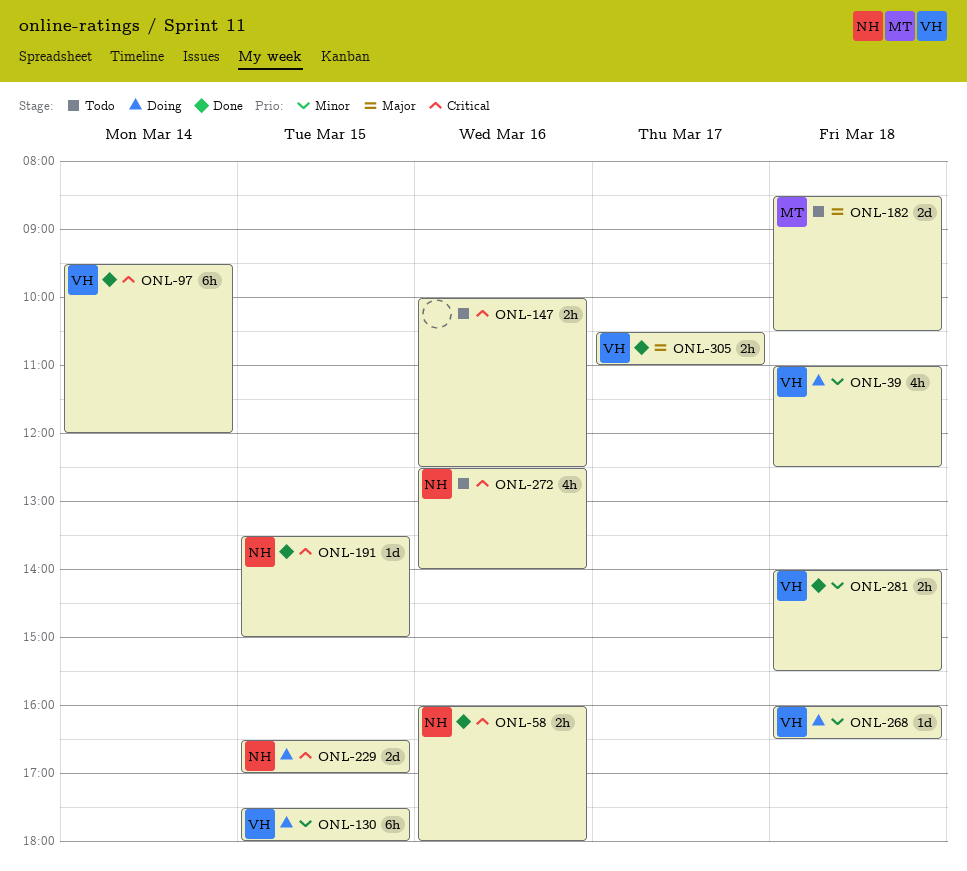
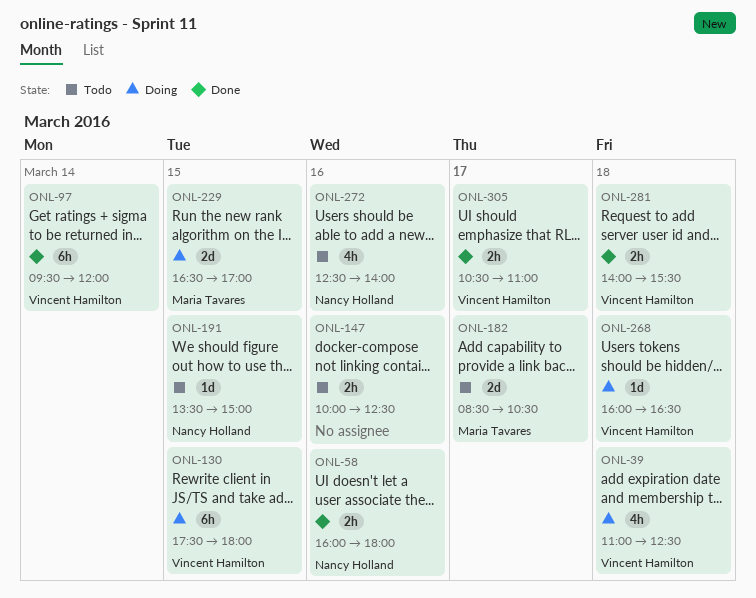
ONL-182, day: Mar 18 -> Mar 17
ONL-191, status: Done -> Todo
ONL-229, owner: Nancy Holland -> Maria Tavares

